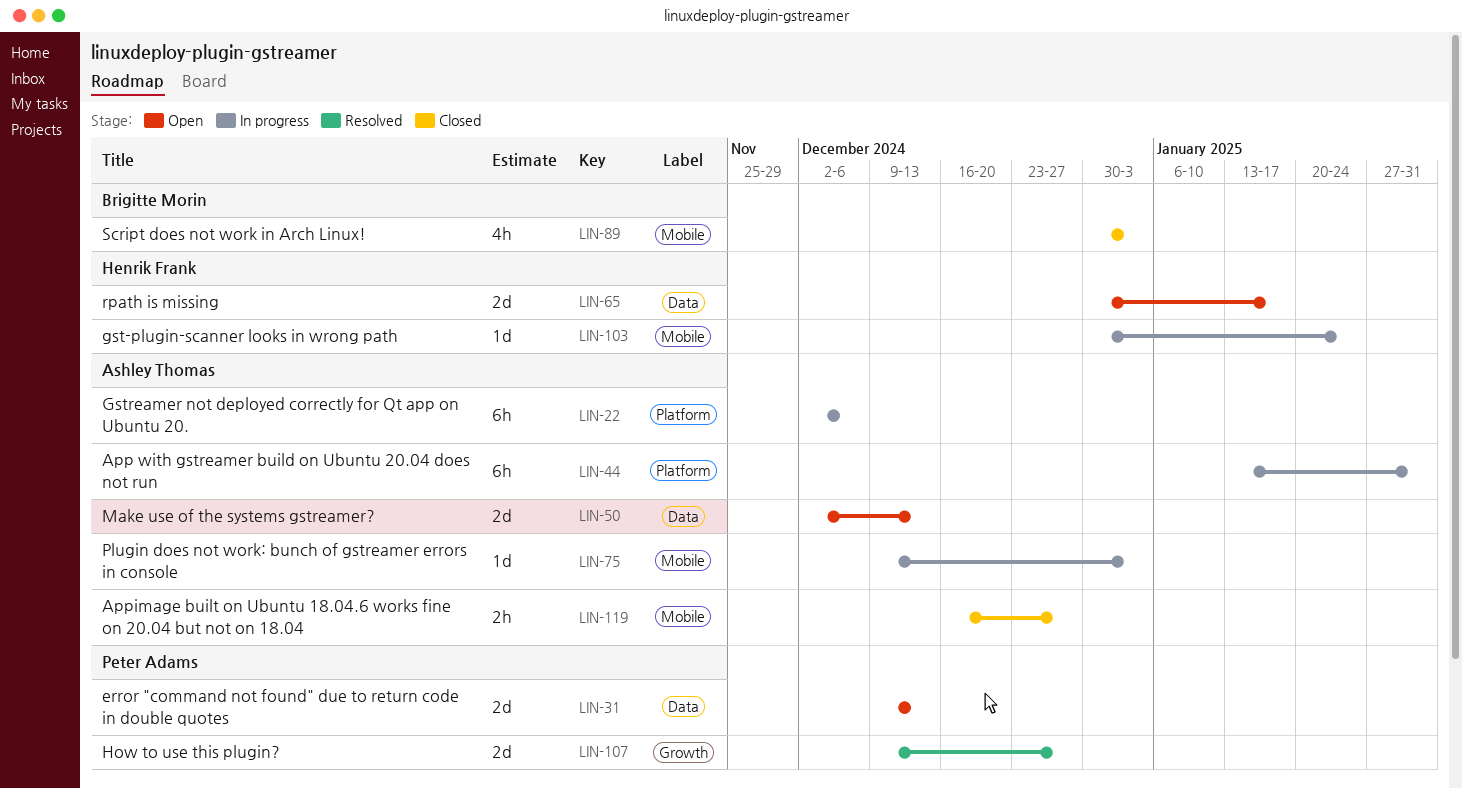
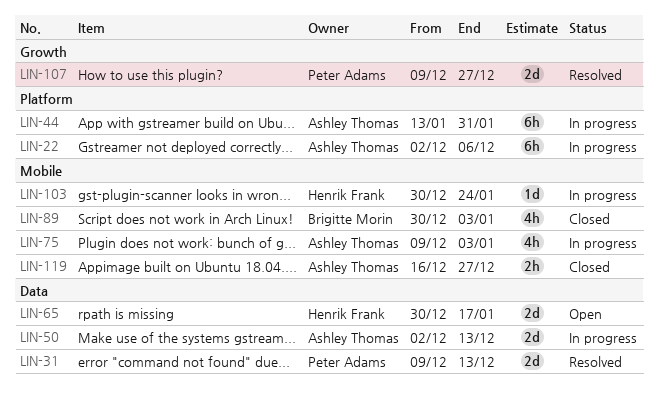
LIN-31, status: Open -> Resolved
LIN-50, status: Open -> In progress
LIN-75, estimate: 1d -> 4h

